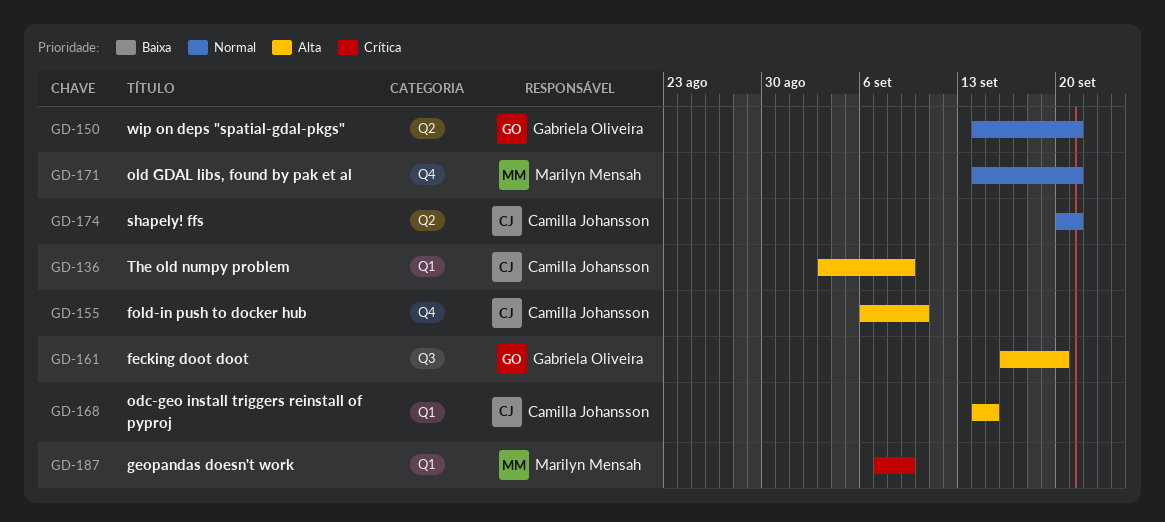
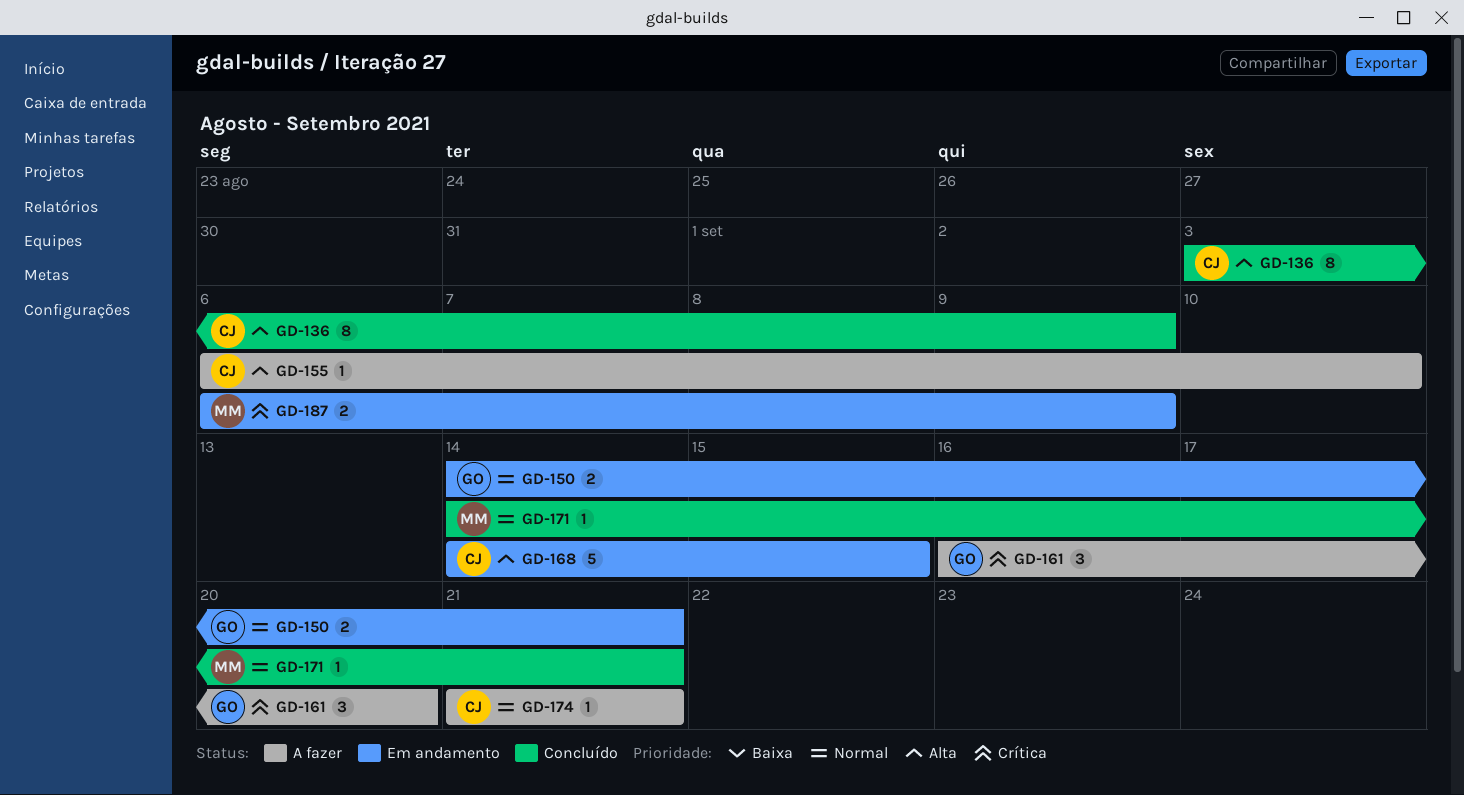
GD-161, priority: Alta -> Crítica
GD-174, start: Sep 20 -> Sep 21
GD-187, start: Sep 7 -> Sep 6

